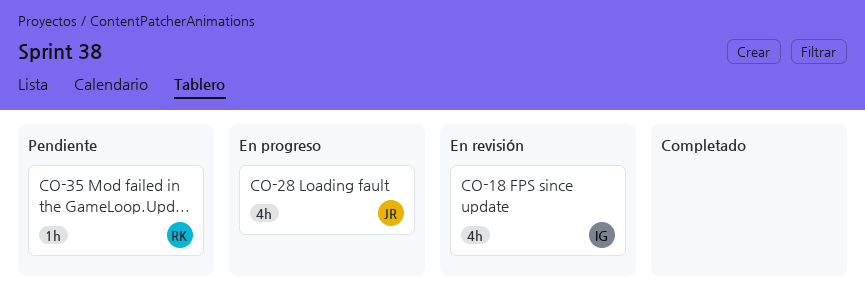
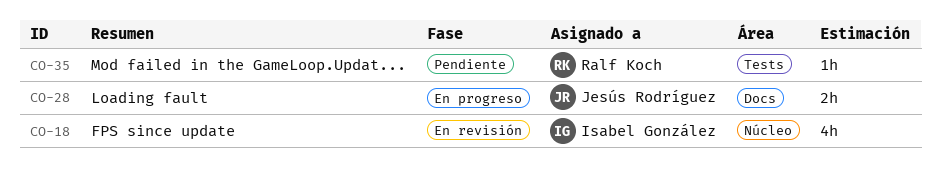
CO-28, estimate: 4h -> 2h

